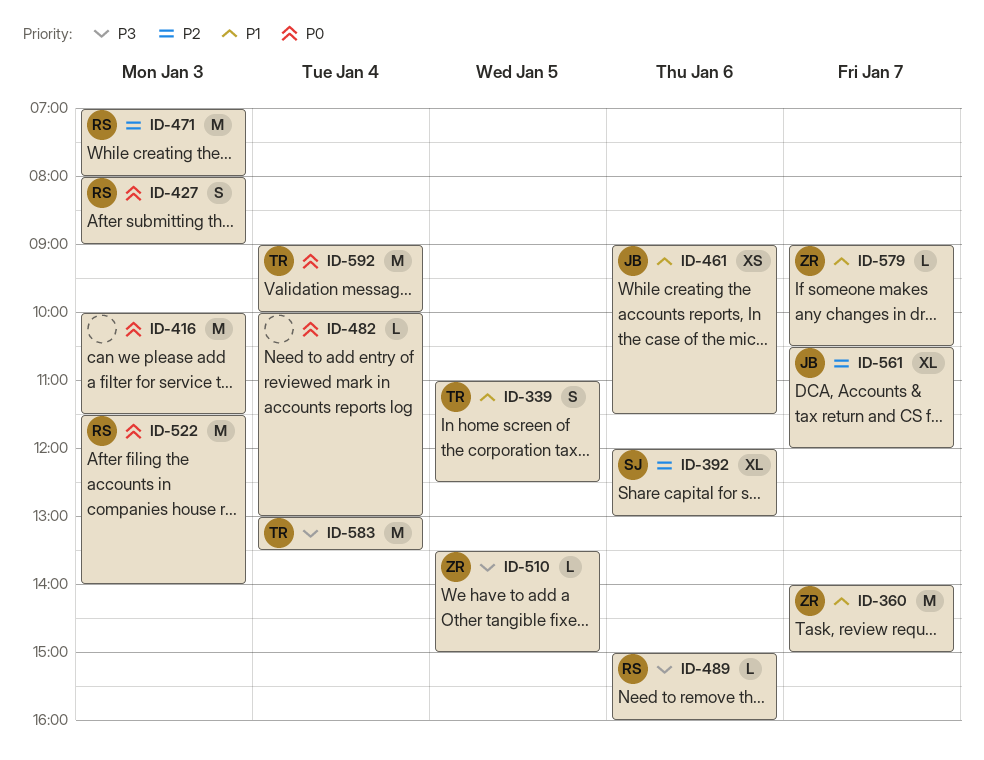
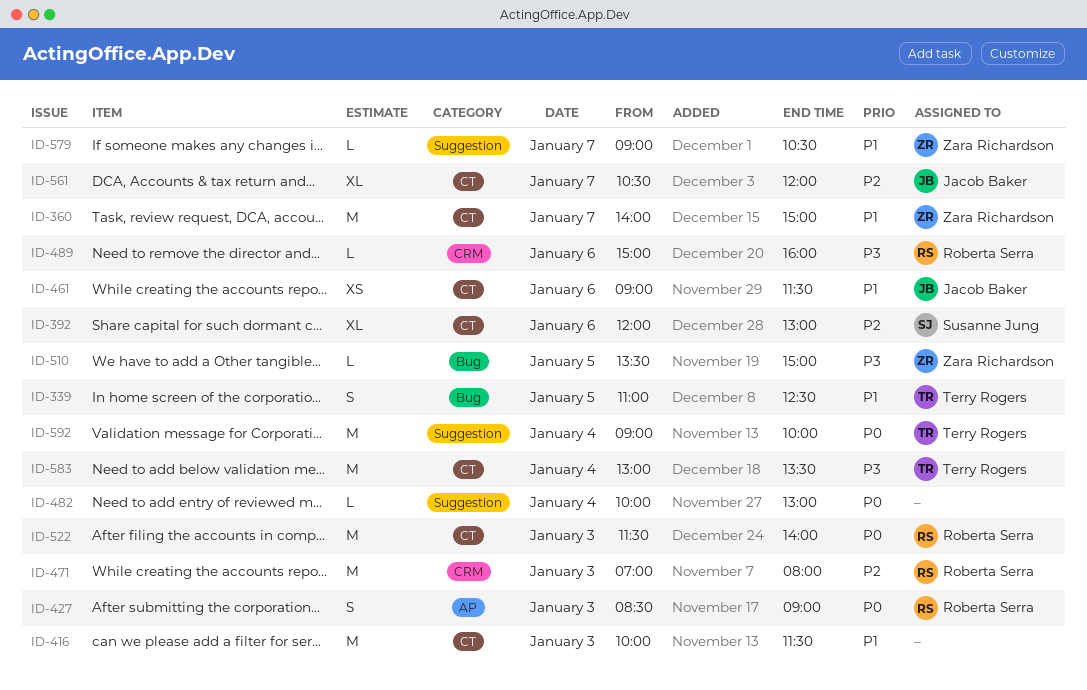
ID-416, priority: P0 -> P1
ID-427, begins: 08:00 -> 08:30

